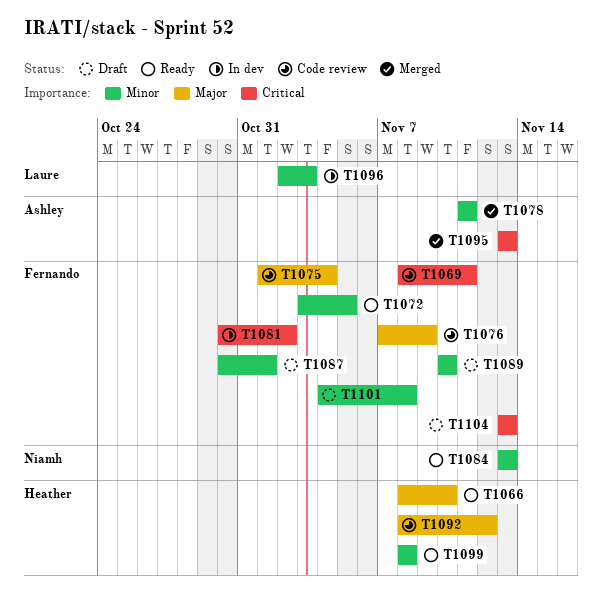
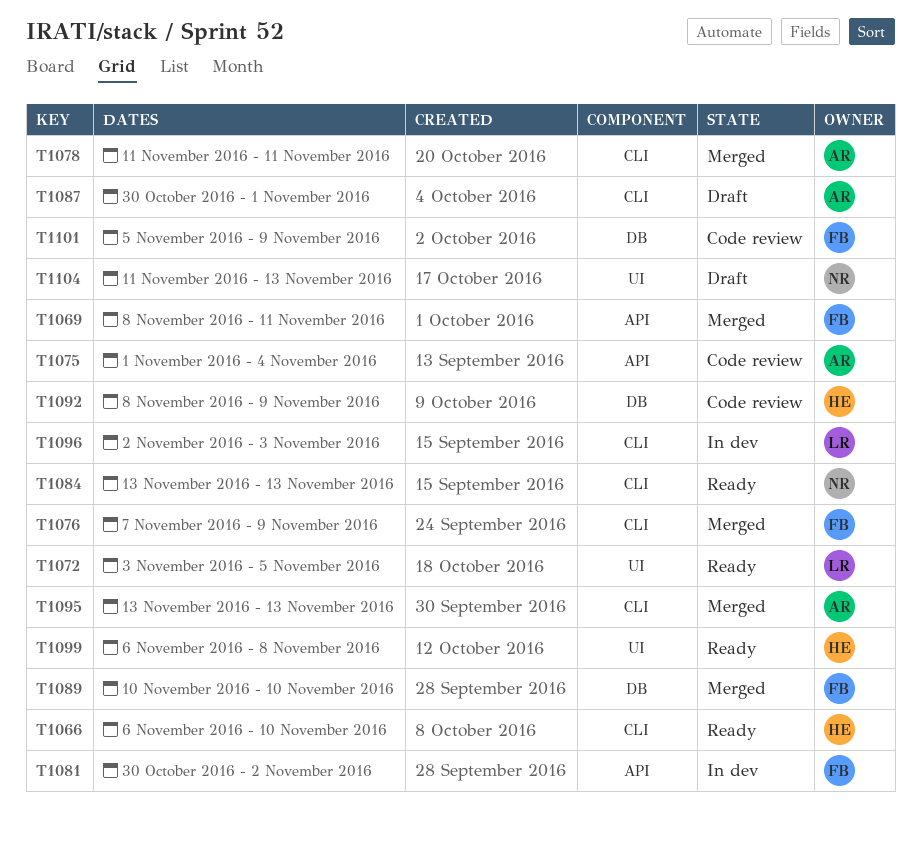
T1066, start: Nov 8 -> Nov 6
T1069, status: Code review -> Merged
T1072, owner: Fernando -> Laure
T1075, owner: Fernando -> Ashley
T1076, status: Code review -> Merged
T1087, owner: Fernando -> Ashley
T1089, status: Draft -> Merged
T1092, due: Nov 12 -> Nov 9
T1099, start: Nov 8 -> Nov 6
T1101, status: Draft -> Code review
T1101, start: Nov 4 -> Nov 5
T1101, due: Nov 8 -> Nov 9
T1104, owner: Fernando -> Niamh
T1104, start: Nov 13 -> Nov 11

